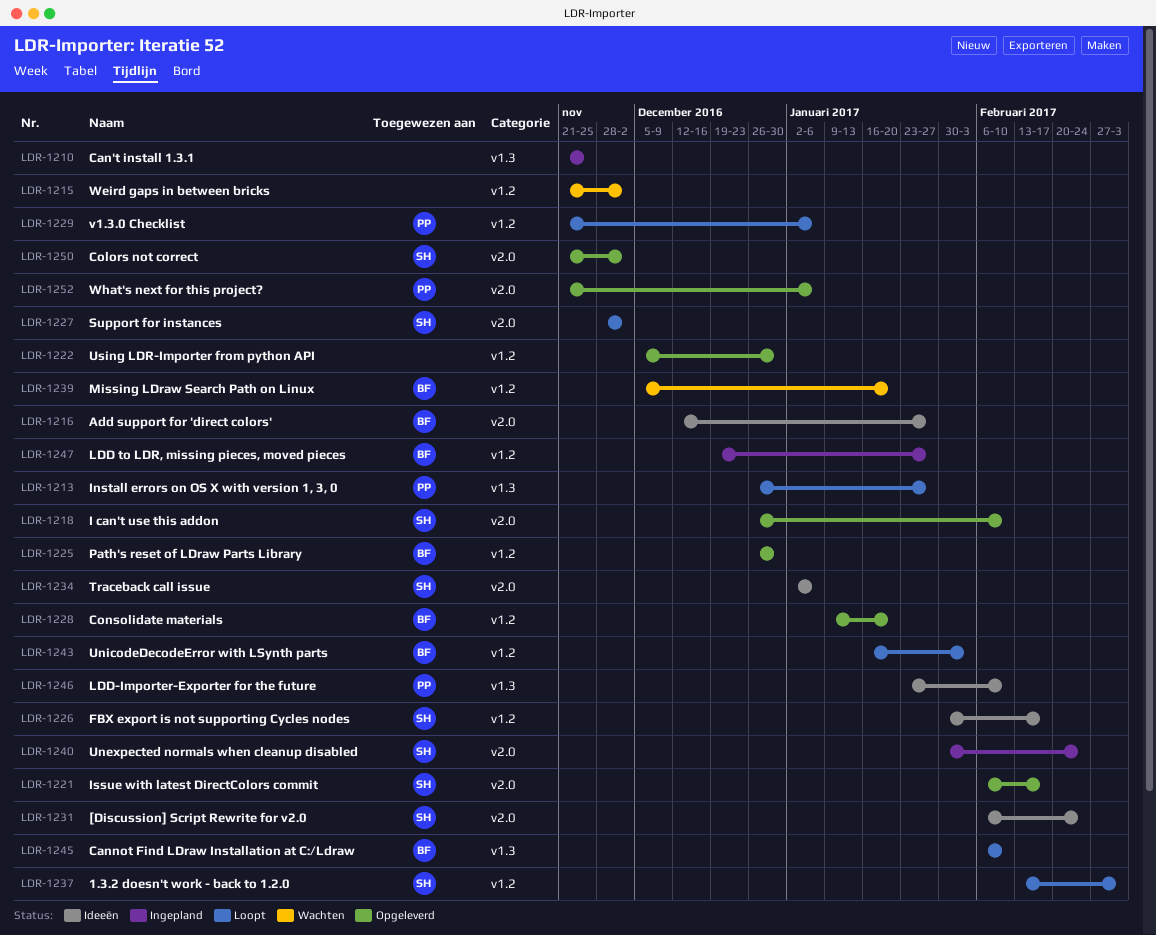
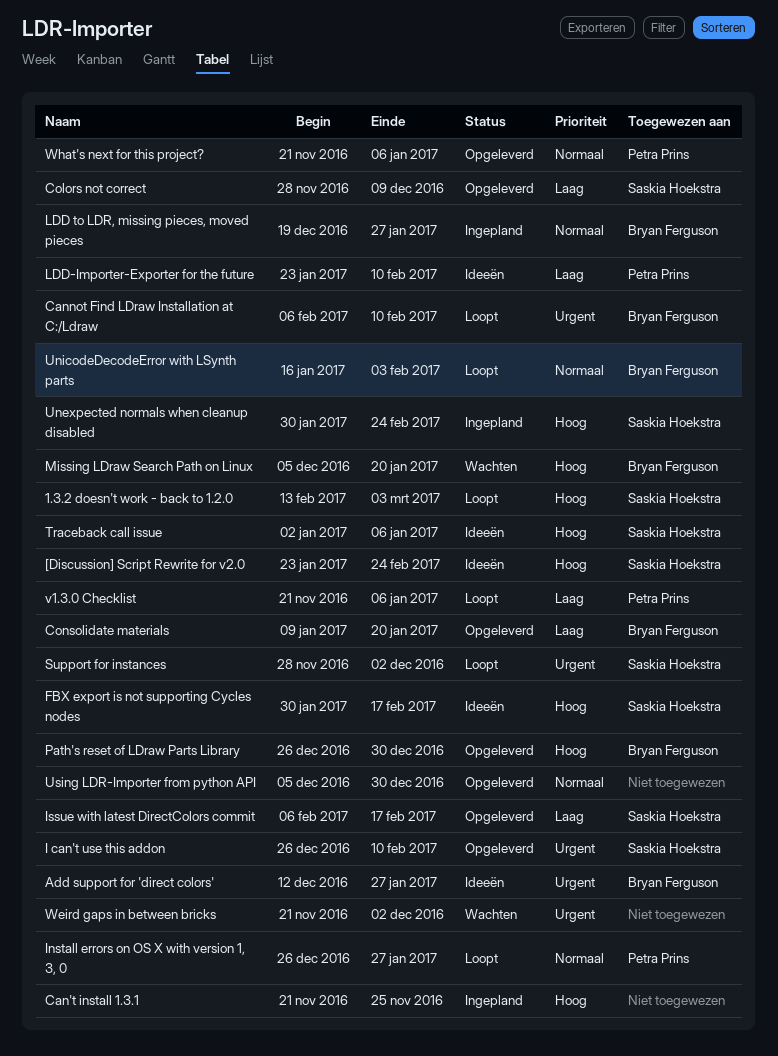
[Discussion] Script Rewrite for v2.0, start: Feb 6 -> Jan 23
Colors not correct, start: Nov 21 -> Nov 28
Colors not correct, due: Dec 2 -> Dec 9

